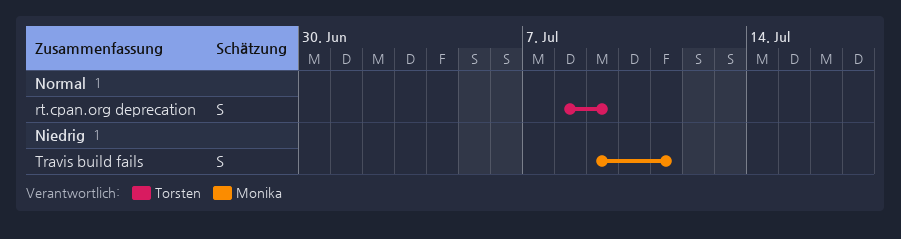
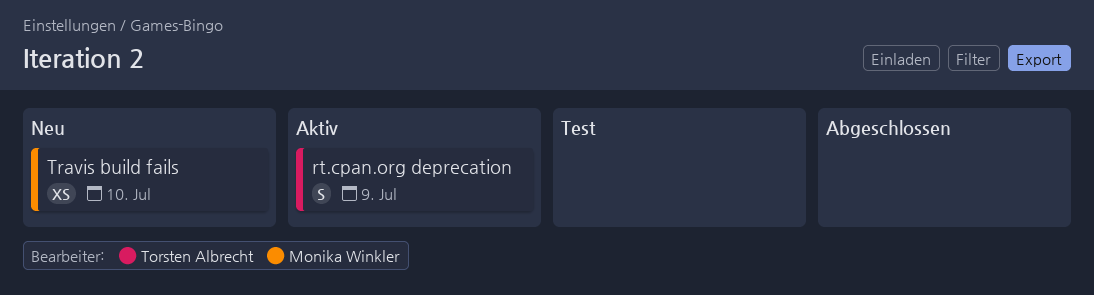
Travis build fails, estimate: S -> XS
Travis build fails, due: Jul 11 -> Jul 10

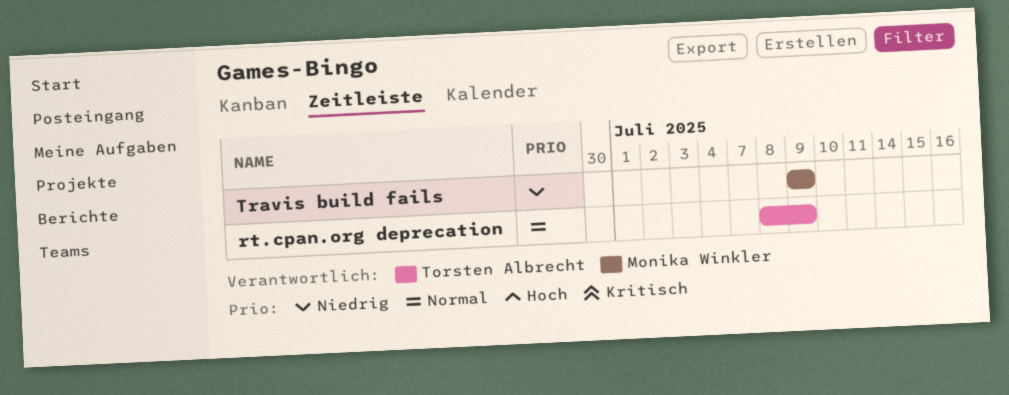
Travis build fails, due: Jul 10 -> Jul 9

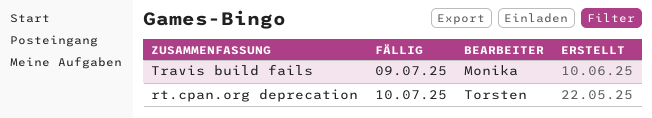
rt.cpan.org deprecation, due: Jul 9 -> Jul 10

